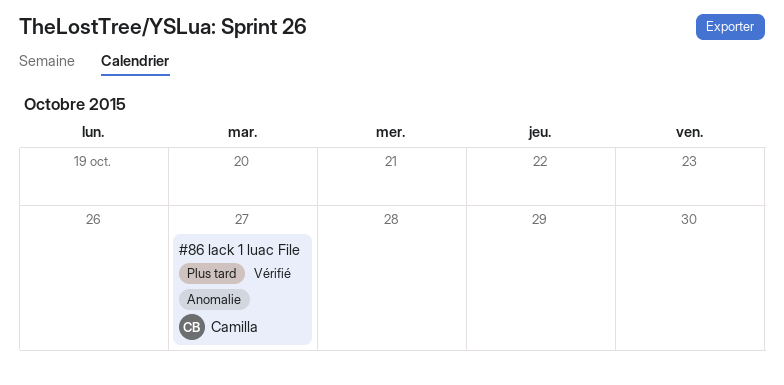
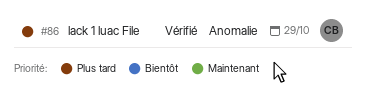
#86, due: Oct 27 -> Oct 29

